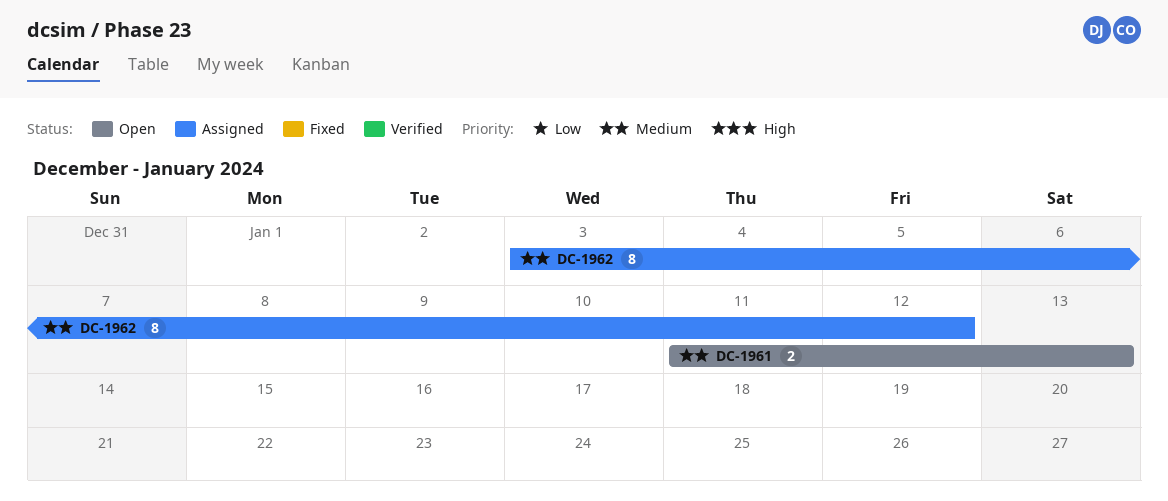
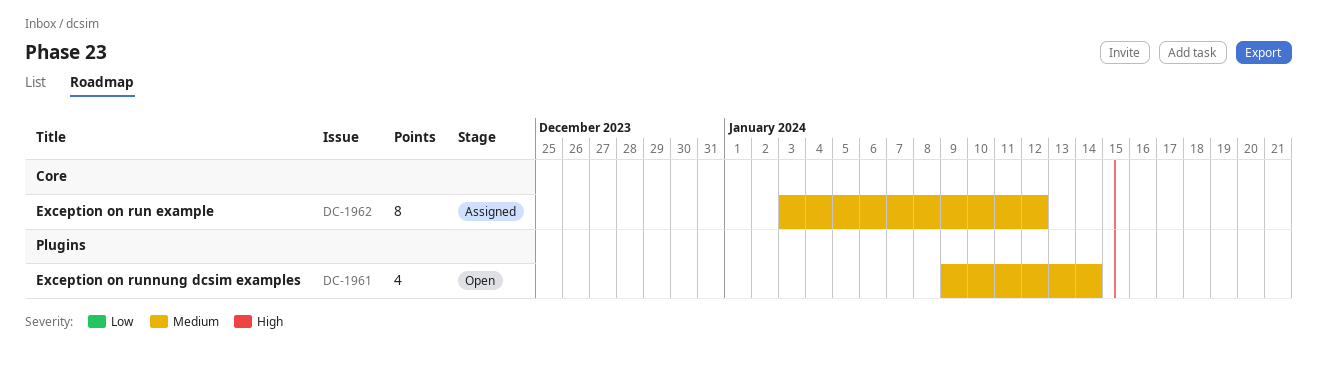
DC-1961, estimate: 2 -> 4
DC-1961, start: Jan 11 -> Jan 9
DC-1961, due: Jan 13 -> Jan 14

